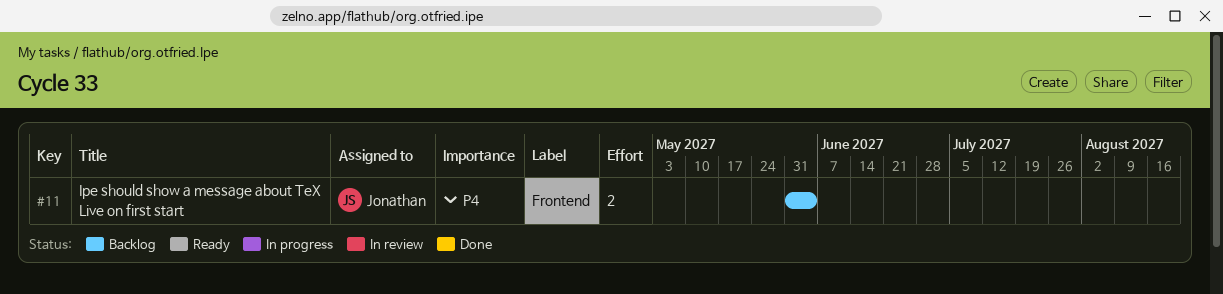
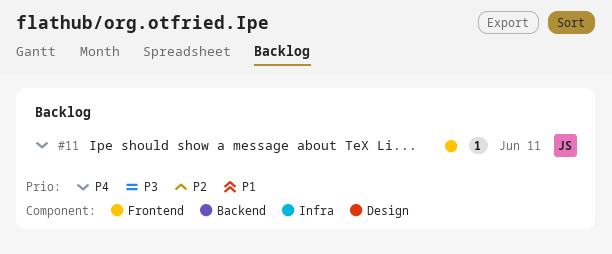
#11, estimate: 2 -> 1
#11, due: Jun 4 -> Jun 11

